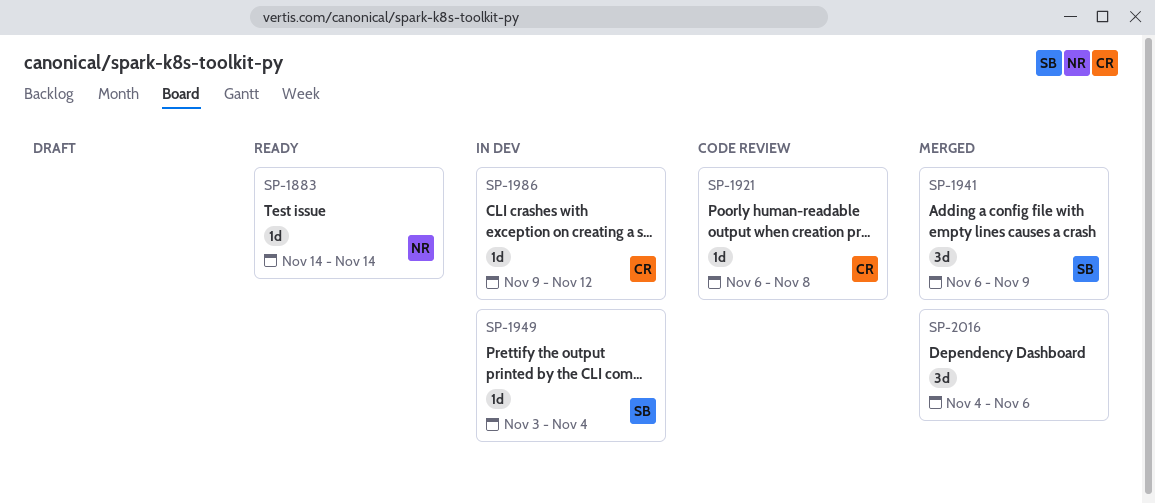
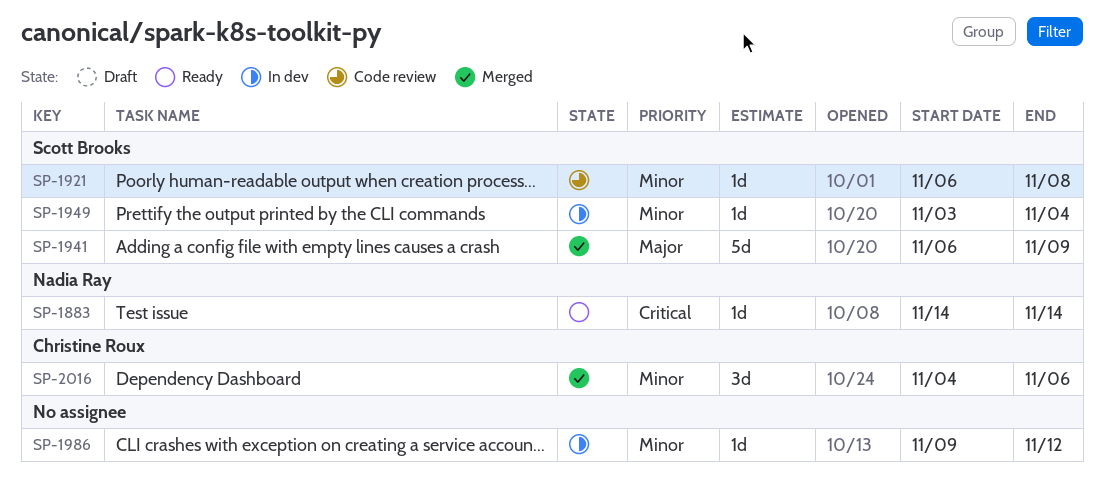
SP-1921, owner: Christine Roux -> Scott Brooks
SP-1941, estimate: 3d -> 5d
SP-1986, owner: Christine Roux -> none
SP-2016, owner: none -> Christine Roux

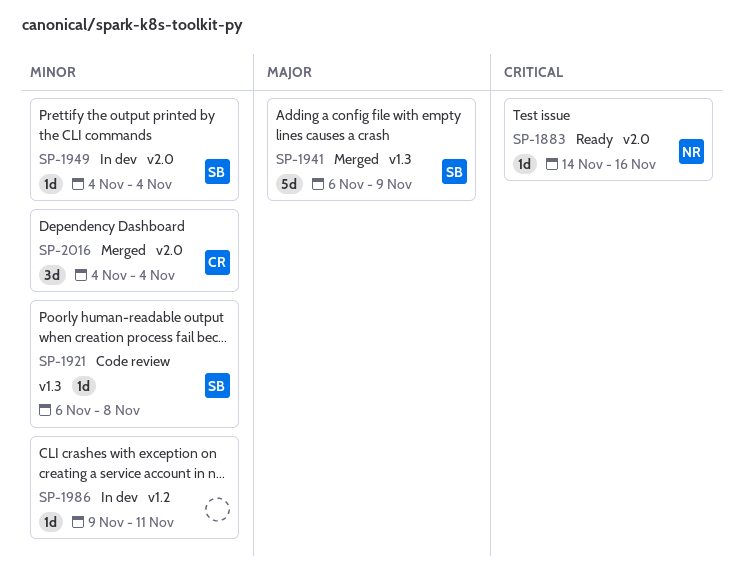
SP-1883, due: Nov 14 -> Nov 16
SP-1949, start: Nov 3 -> Nov 4
SP-1986, due: Nov 12 -> Nov 11
SP-2016, due: Nov 6 -> Nov 4

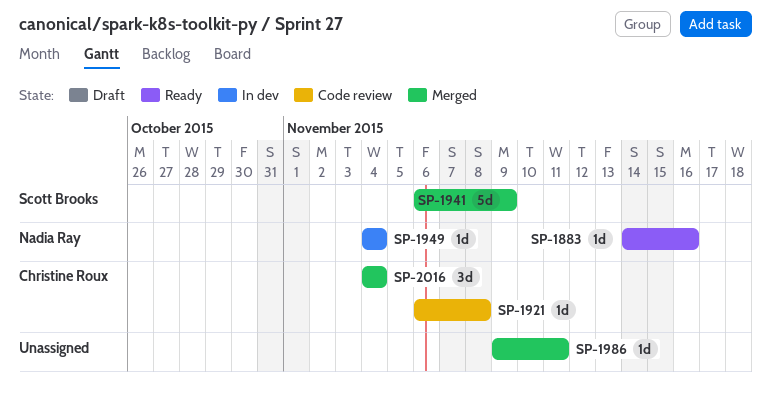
SP-1921, owner: Scott Brooks -> Christine Roux
SP-1949, owner: Scott Brooks -> Nadia Ray
SP-1986, status: In dev -> Merged

